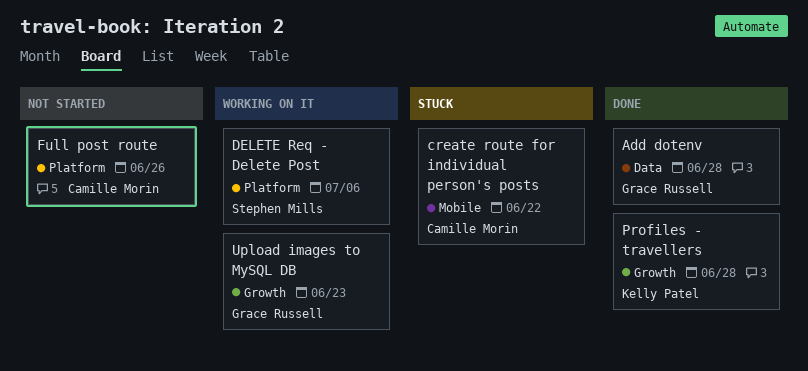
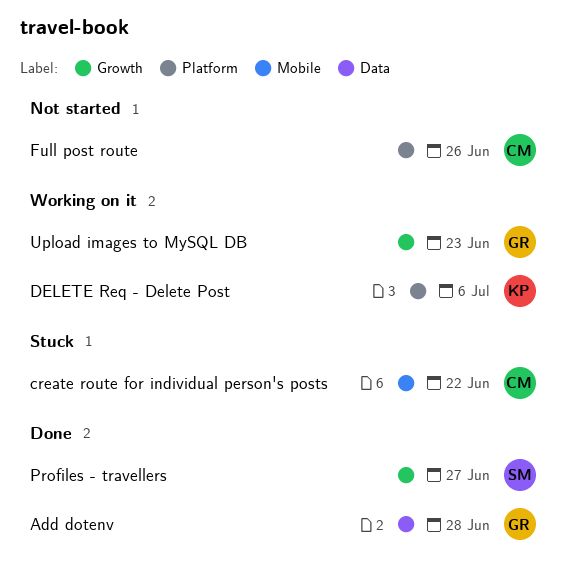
DELETE Req - Delete Post, owner: Stephen Mills -> Kelly Patel
Profiles - travellers, owner: Kelly Patel -> Stephen Mills
Profiles - travellers, due: Jun 28 -> Jun 27

